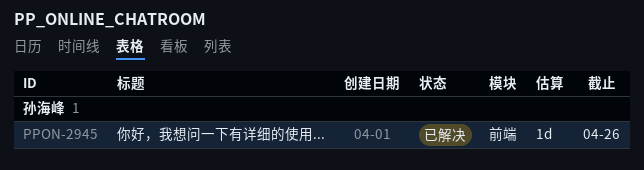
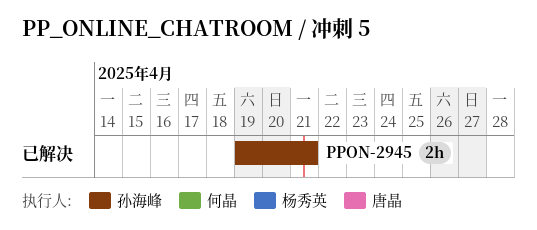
PPON-2945, estimate: 1d -> 2h
PPON-2945, due: Apr 26 -> Apr 21

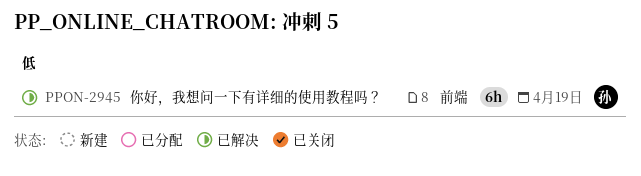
PPON-2945, estimate: 2h -> 6h
PPON-2945, due: Apr 21 -> Apr 19

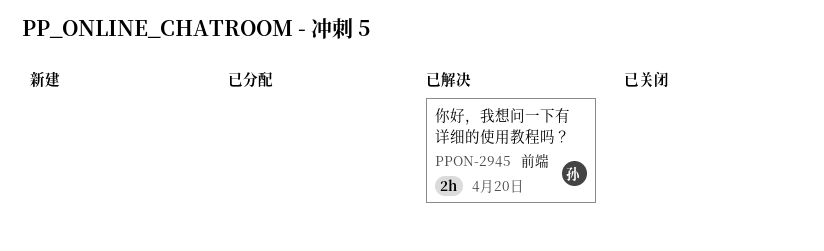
PPON-2945, estimate: 6h -> 2h
PPON-2945, due: Apr 19 -> Apr 20

